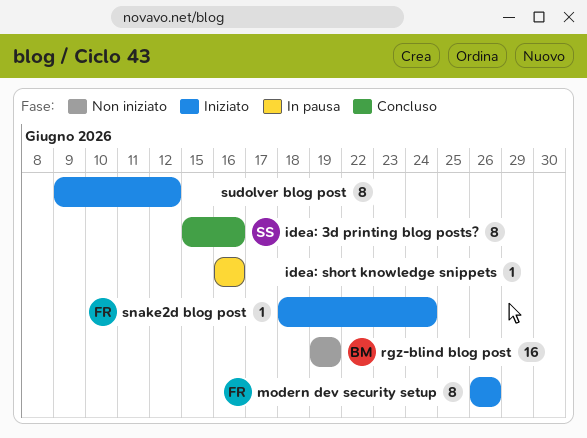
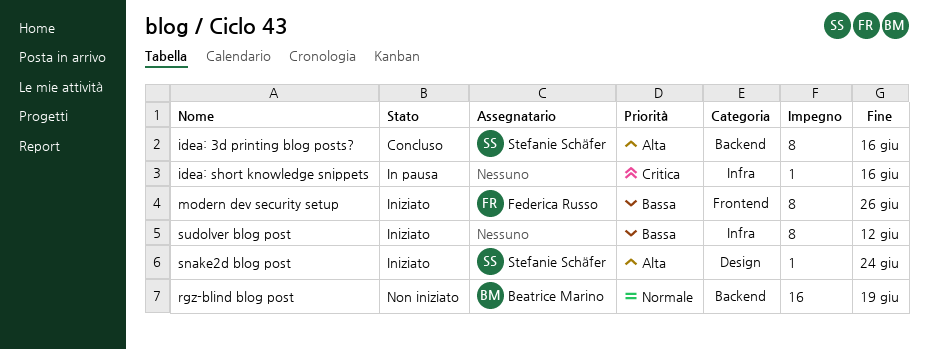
snake2d blog post, owner: Federica Russo -> Stefanie Schäfer

